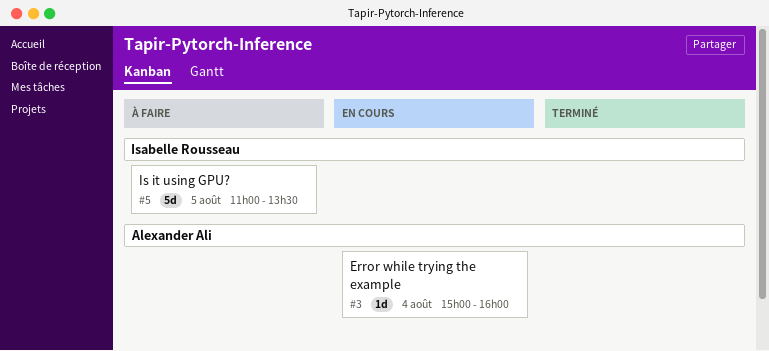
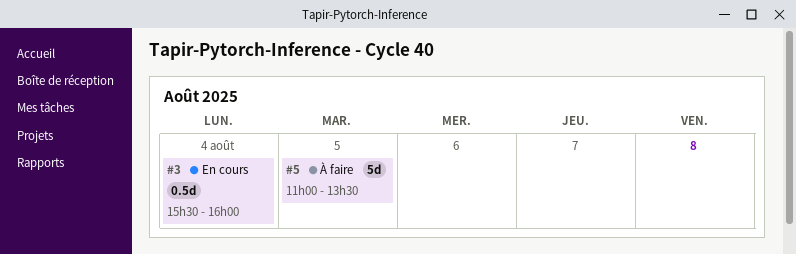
#3, estimate: 1d -> 0.5d
#3, begins: 15:00 -> 15:30

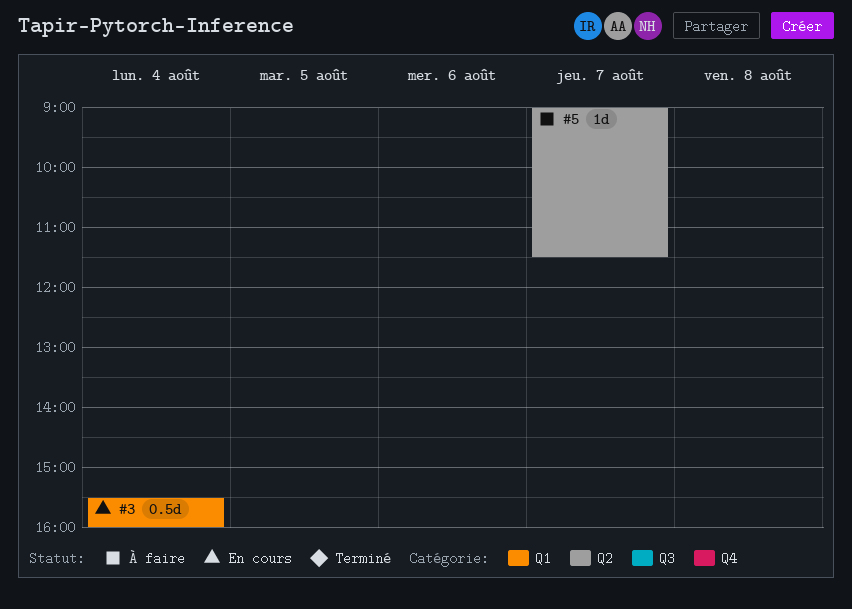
#5, estimate: 5d -> 1d
#5, day: Aug 5 -> Aug 7
#5, begins: 11:00 -> 09:00
#5, ends: 13:30 -> 11:30

